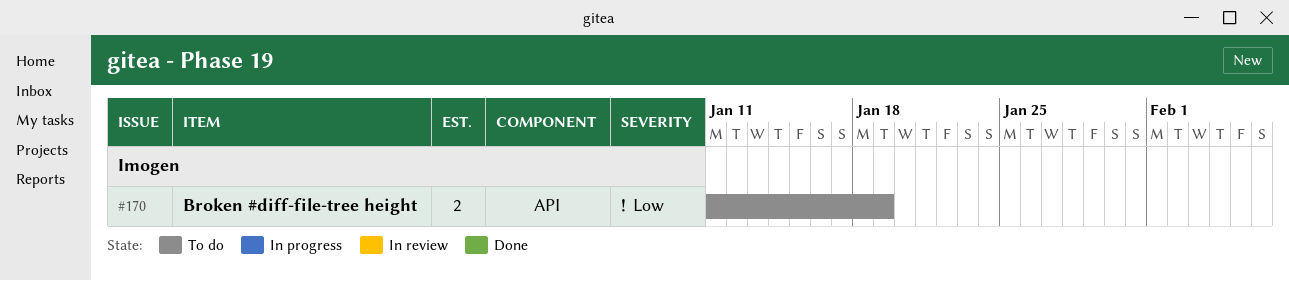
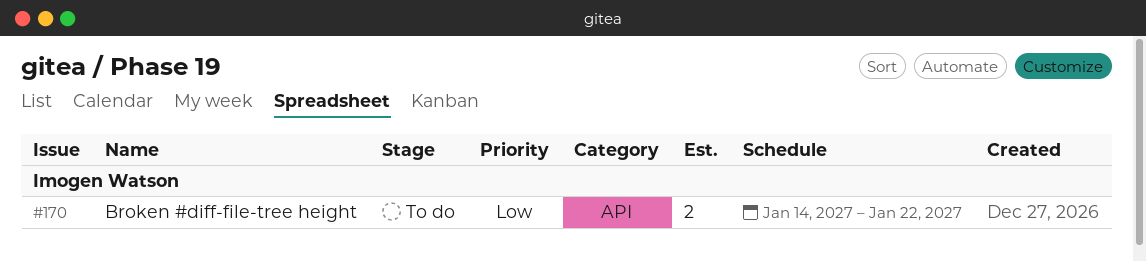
#170, start: Jan 11 -> Jan 14
#170, due: Jan 19 -> Jan 22

